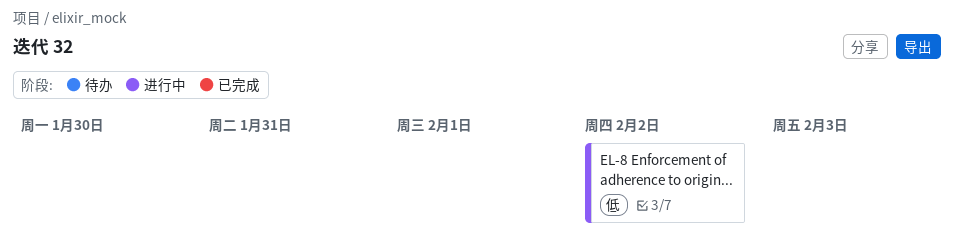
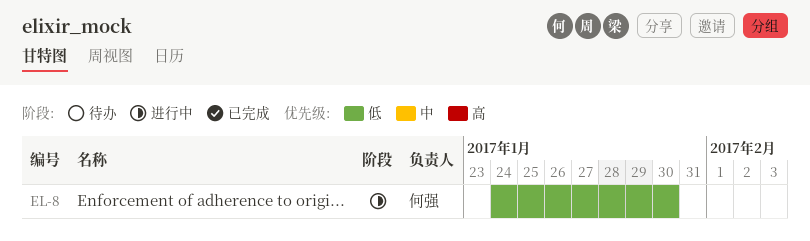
EL-8, due: Feb 2 -> Jan 30

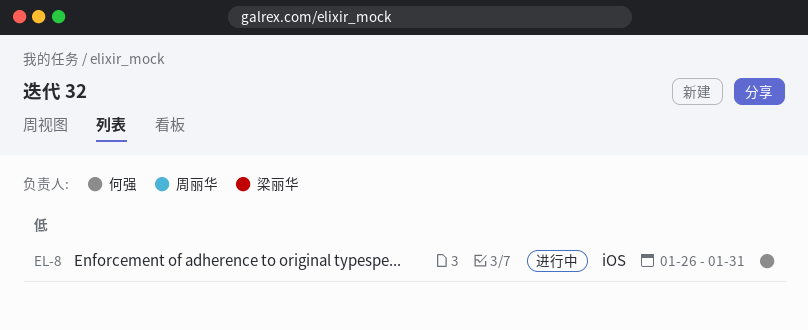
EL-8, start: Jan 24 -> Jan 26
EL-8, due: Jan 30 -> Jan 31

